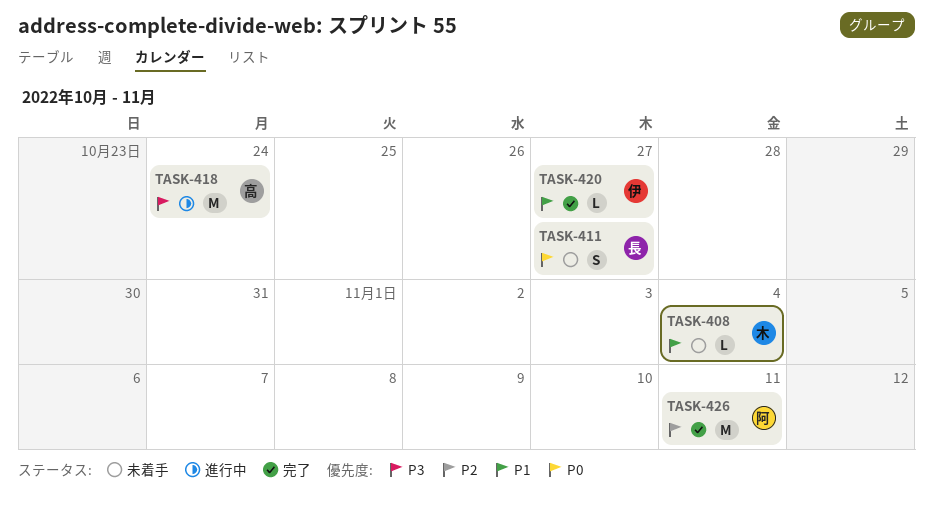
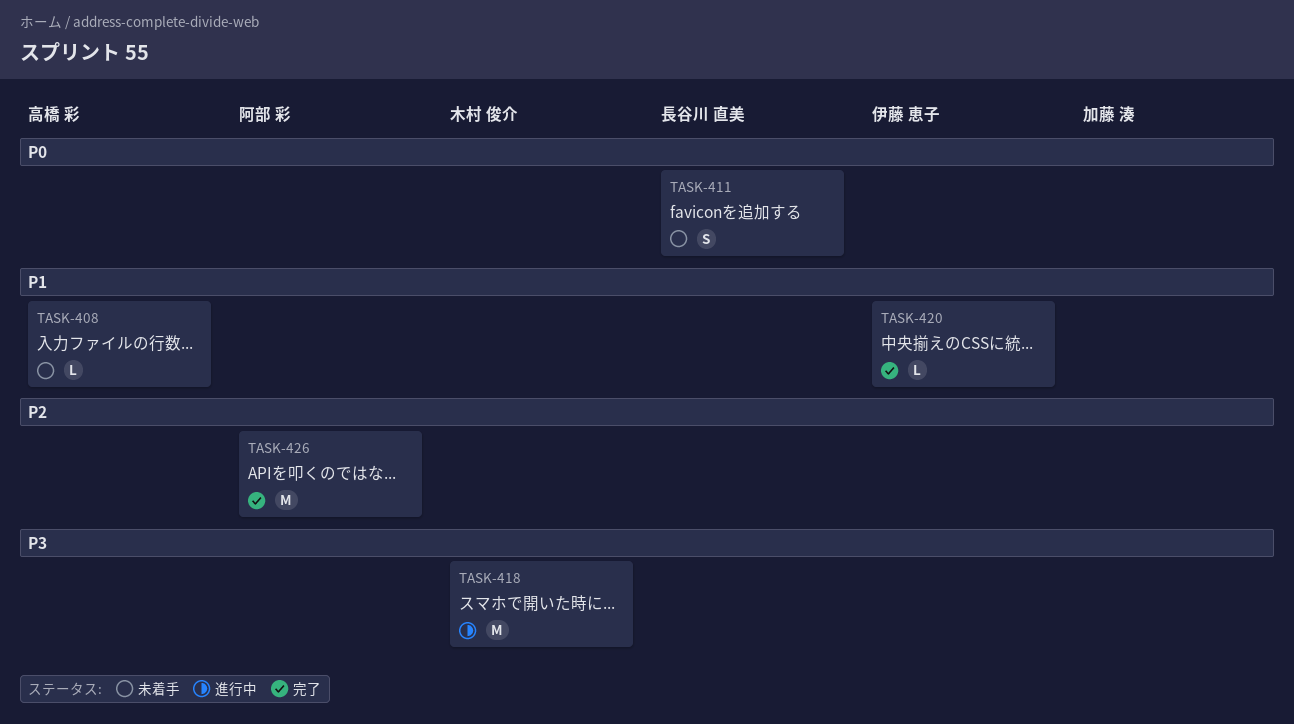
TASK-408, owner: 木村 俊介 -> 高橋 彩
TASK-418, owner: 高橋 彩 -> 木村 俊介

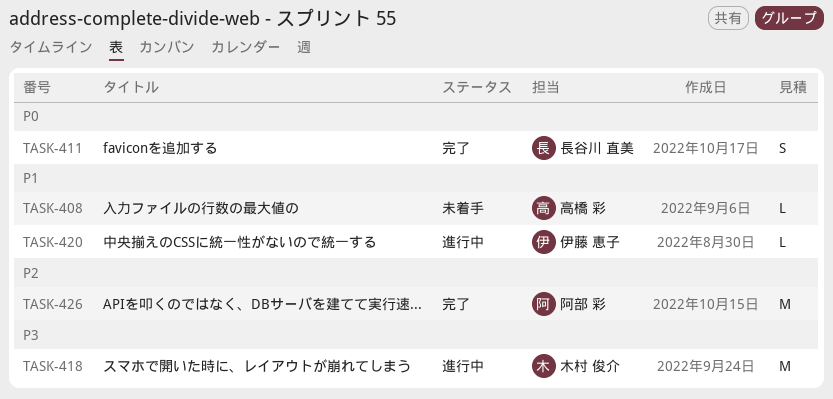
TASK-411, status: 未着手 -> 完了
TASK-420, status: 完了 -> 進行中

